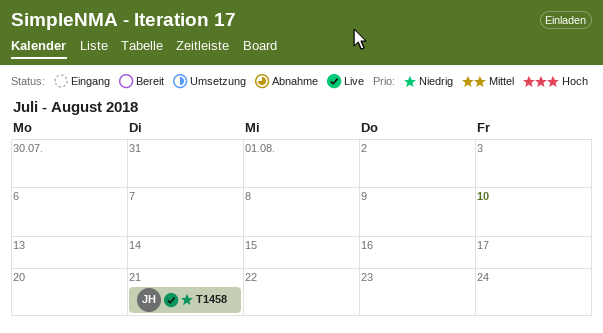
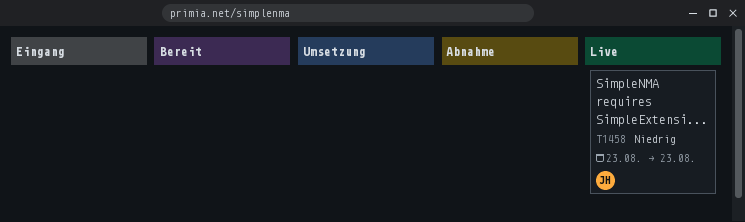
T1458, start: Aug 21 -> Aug 23
T1458, due: Aug 21 -> Aug 23

